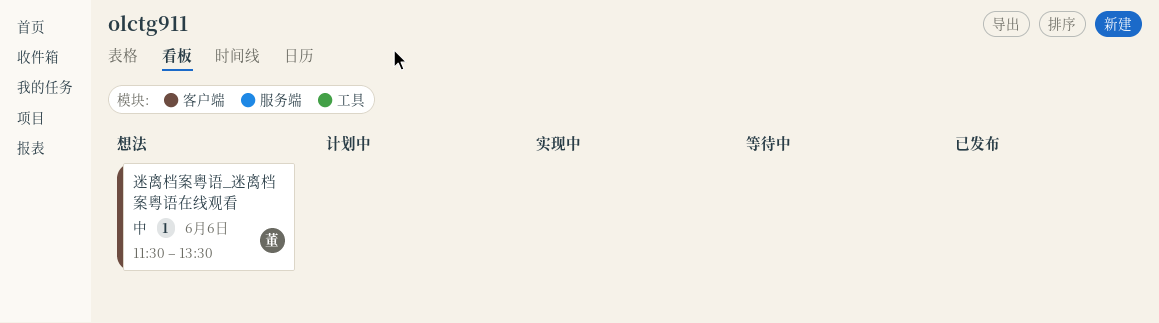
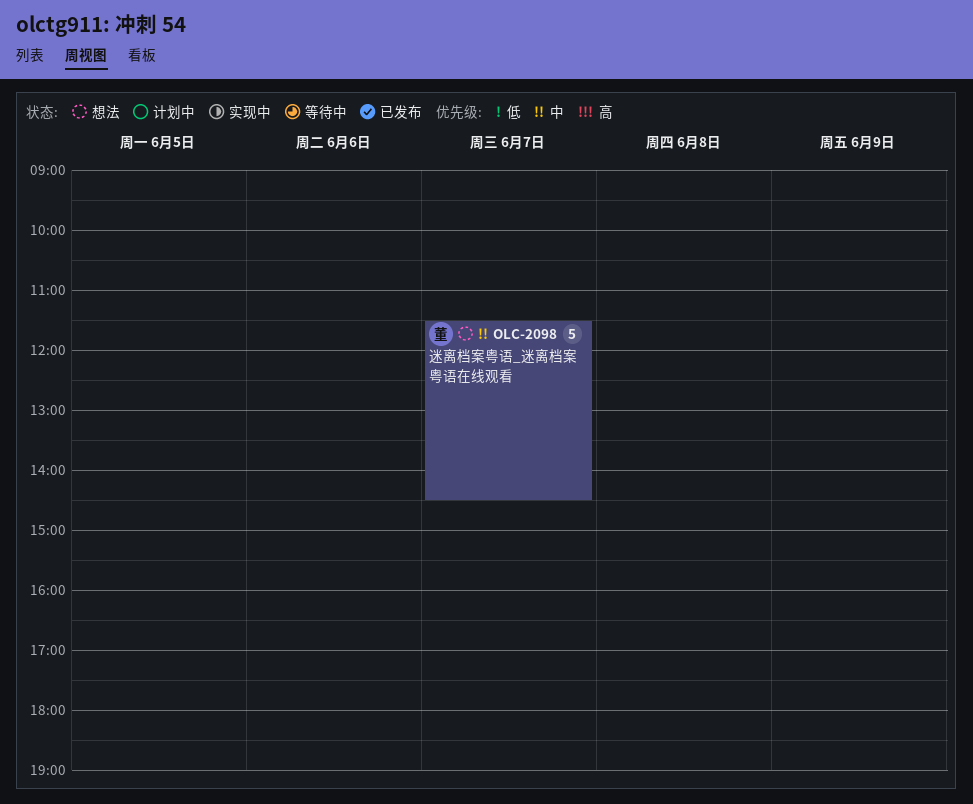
迷离档案粤语_迷离档案粤语在线观看, estimate: 1 -> 5
迷离档案粤语_迷离档案粤语在线观看, day: Jun 6 -> Jun 7
迷离档案粤语_迷离档案粤语在线观看, ends: 13:30 -> 14:30

